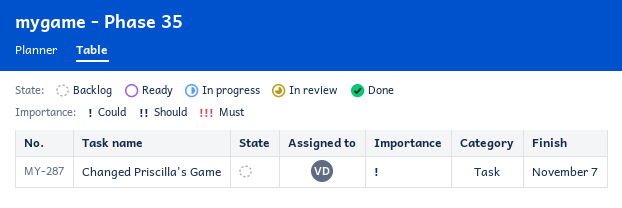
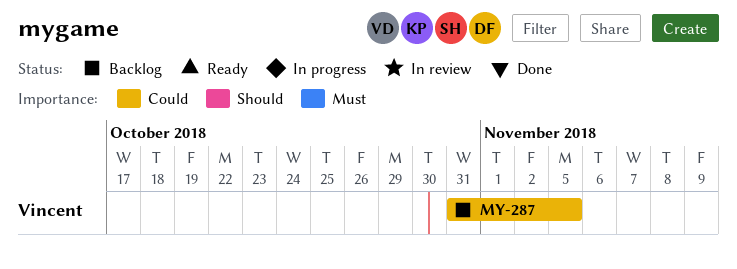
MY-287, due: Nov 7 -> Nov 5

